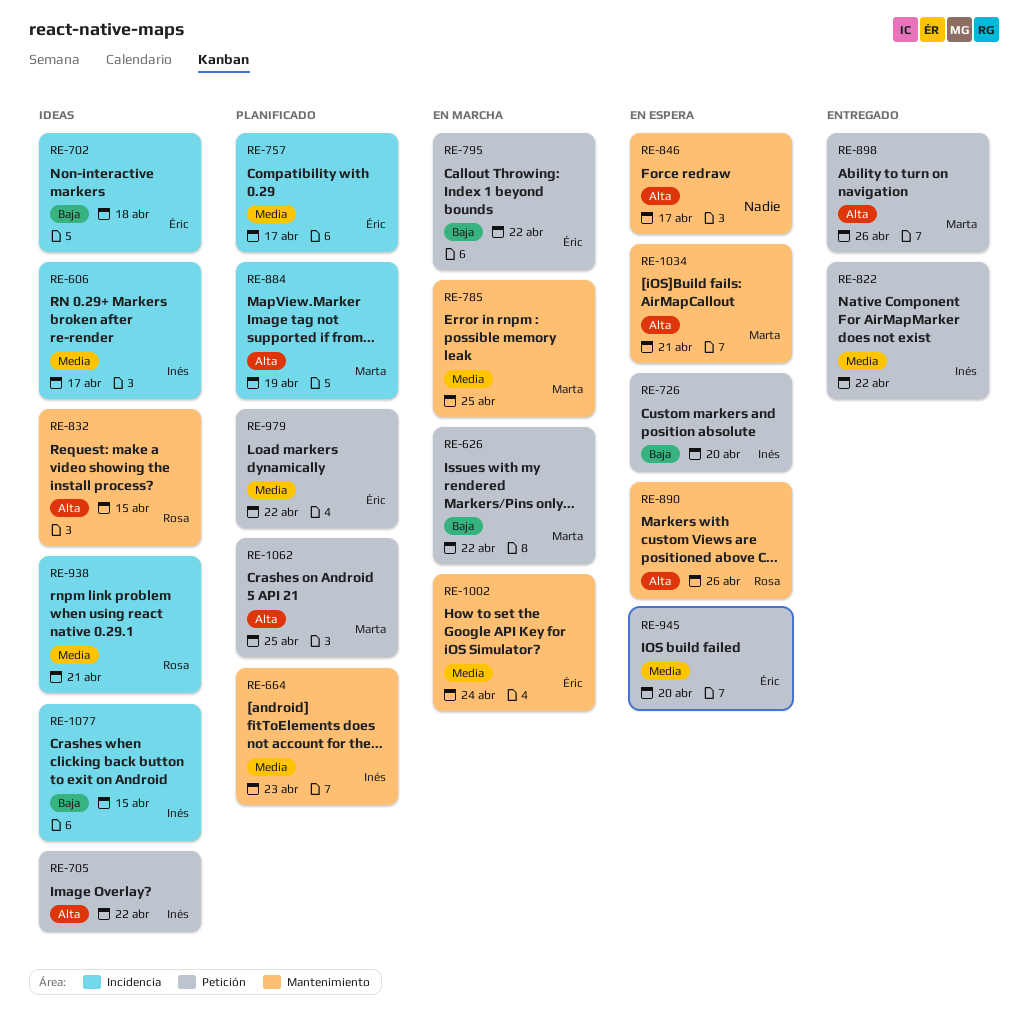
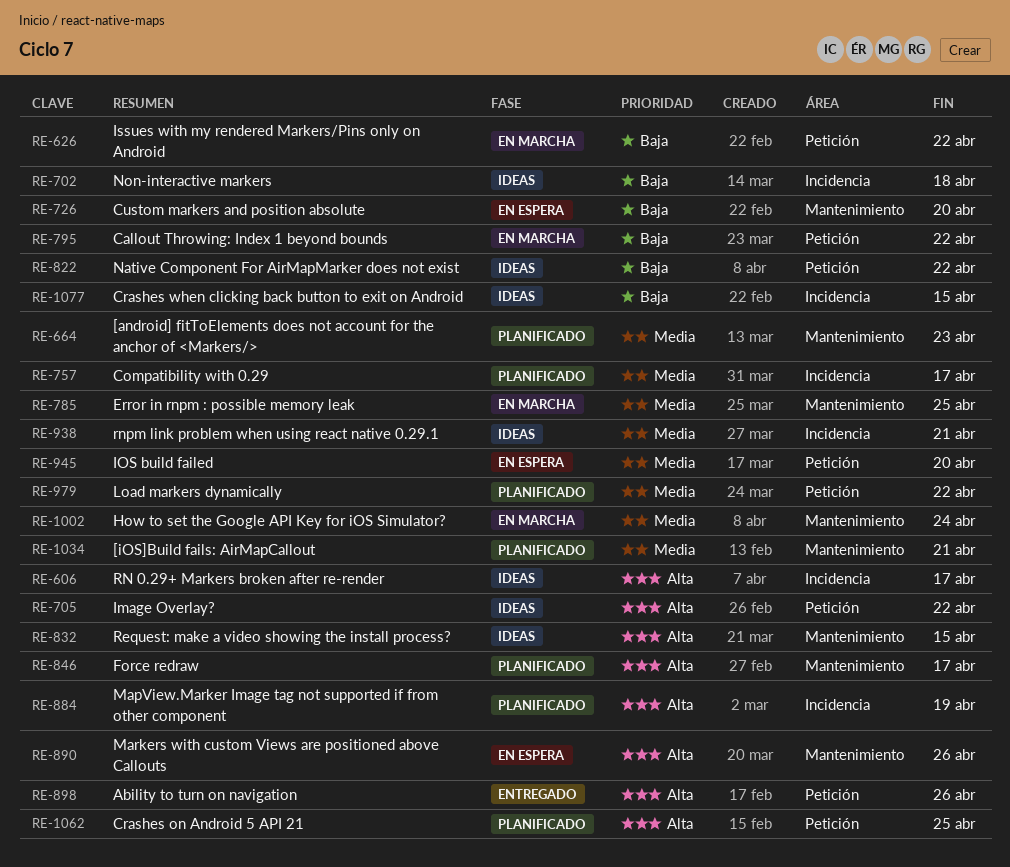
RE-606, priority: Media -> Alta
RE-726, label: Petición -> Mantenimiento
RE-822, status: Entregado -> Ideas
RE-822, priority: Media -> Baja
RE-846, status: En espera -> Planificado
RE-1034, status: En espera -> Planificado
RE-1034, priority: Alta -> Media

